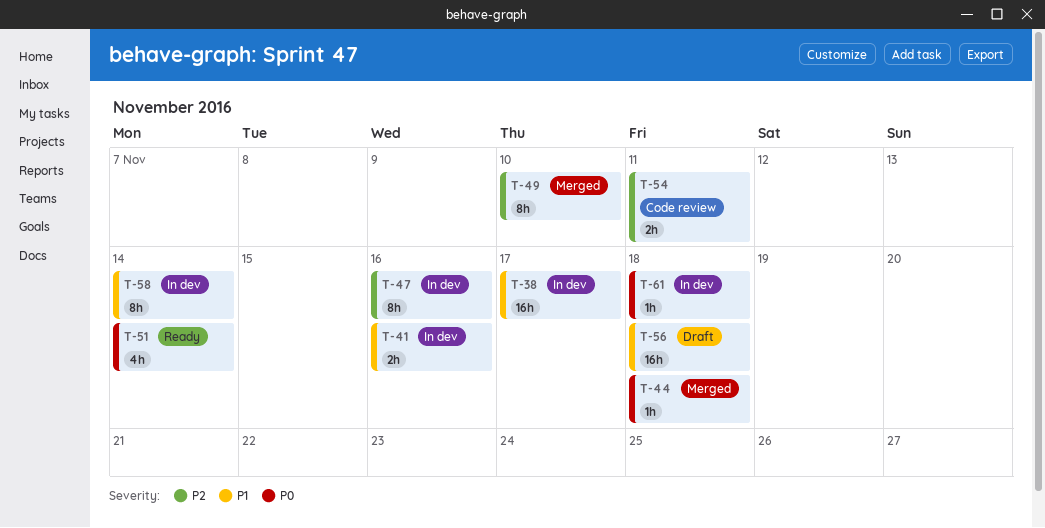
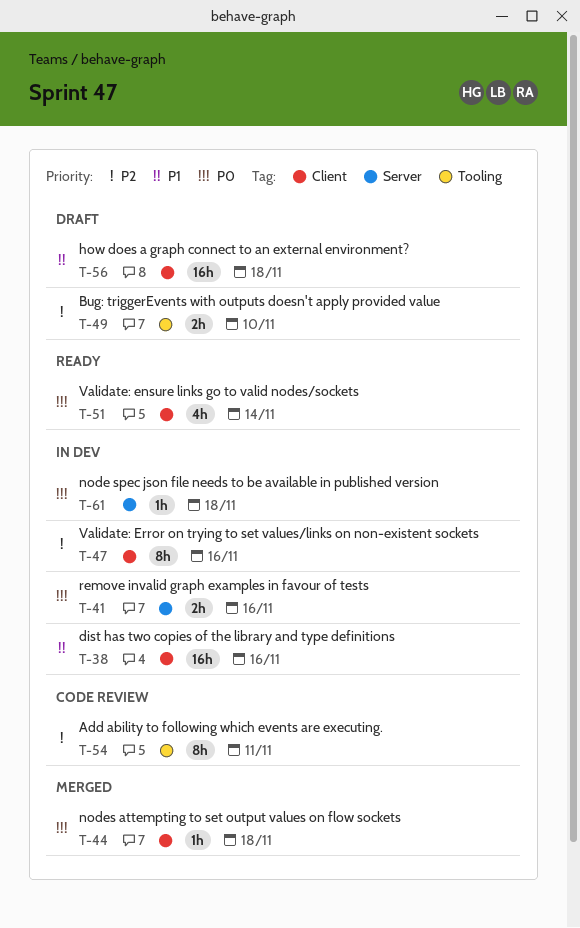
T-38, due: Nov 17 -> Nov 16
T-41, priority: P1 -> P0
T-49, status: Merged -> Draft
T-49, estimate: 8h -> 2h
T-54, estimate: 2h -> 8h
T-58: present -> none

